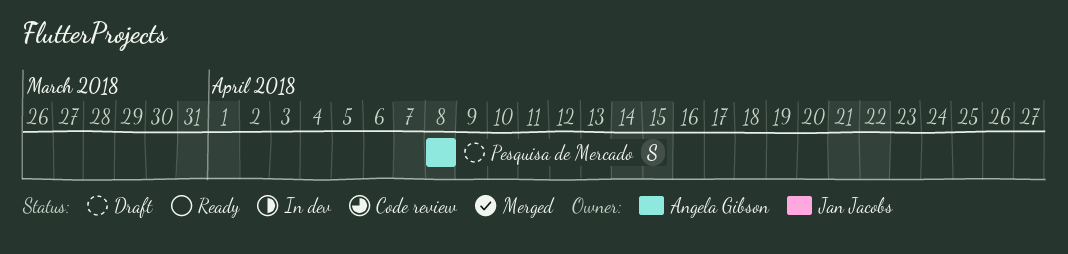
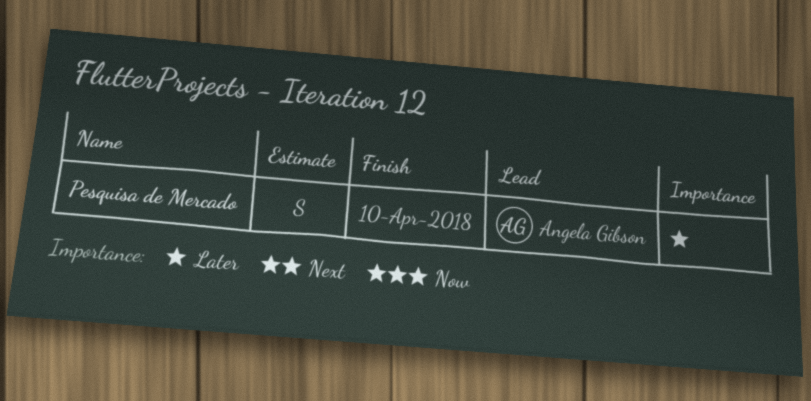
Pesquisa de Mercado, due: Apr 8 -> Apr 10

